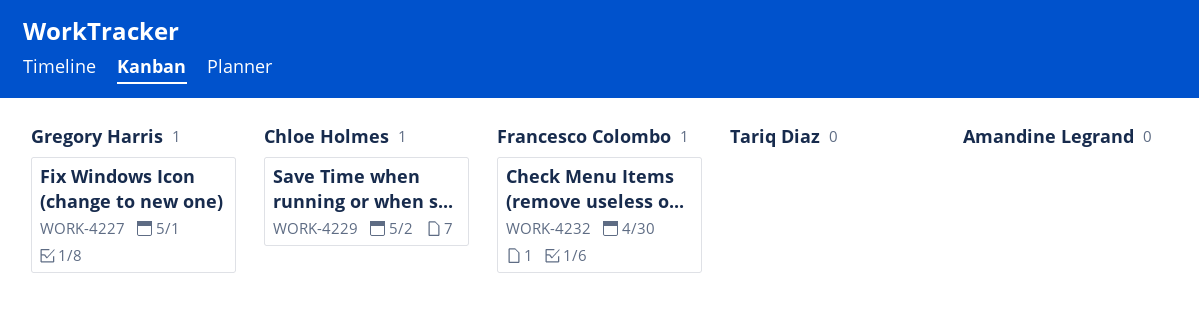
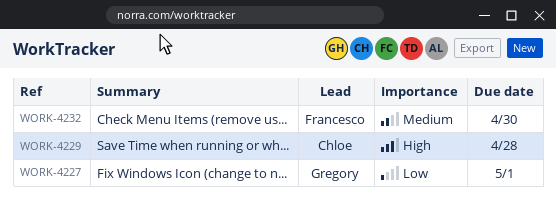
WORK-4229, due: May 2 -> Apr 28

